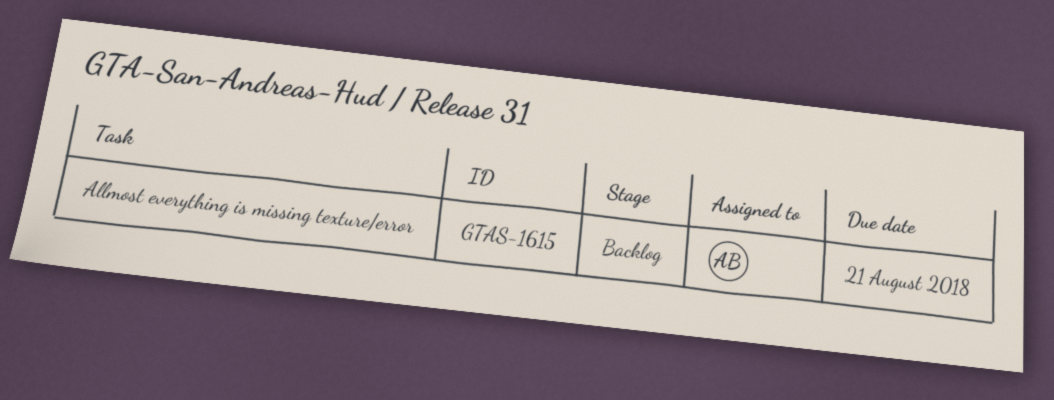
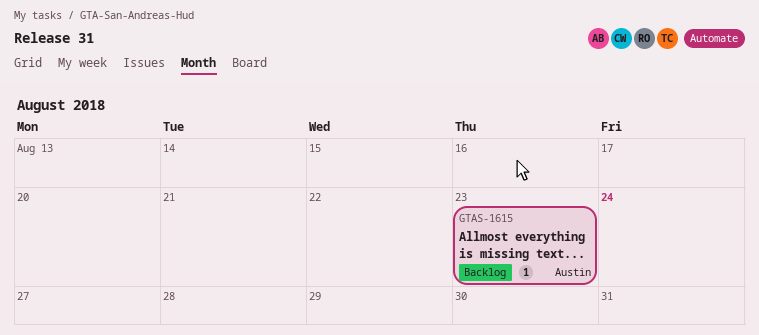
GTAS-1615, due: Aug 21 -> Aug 23

